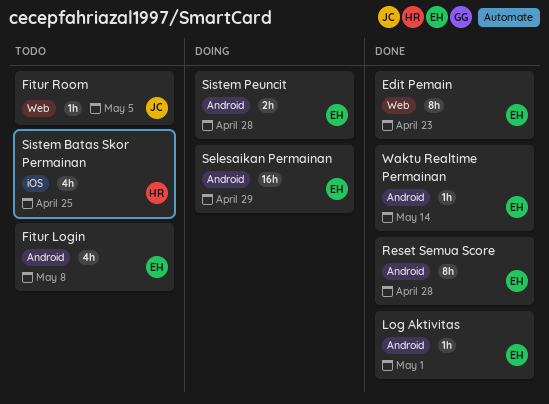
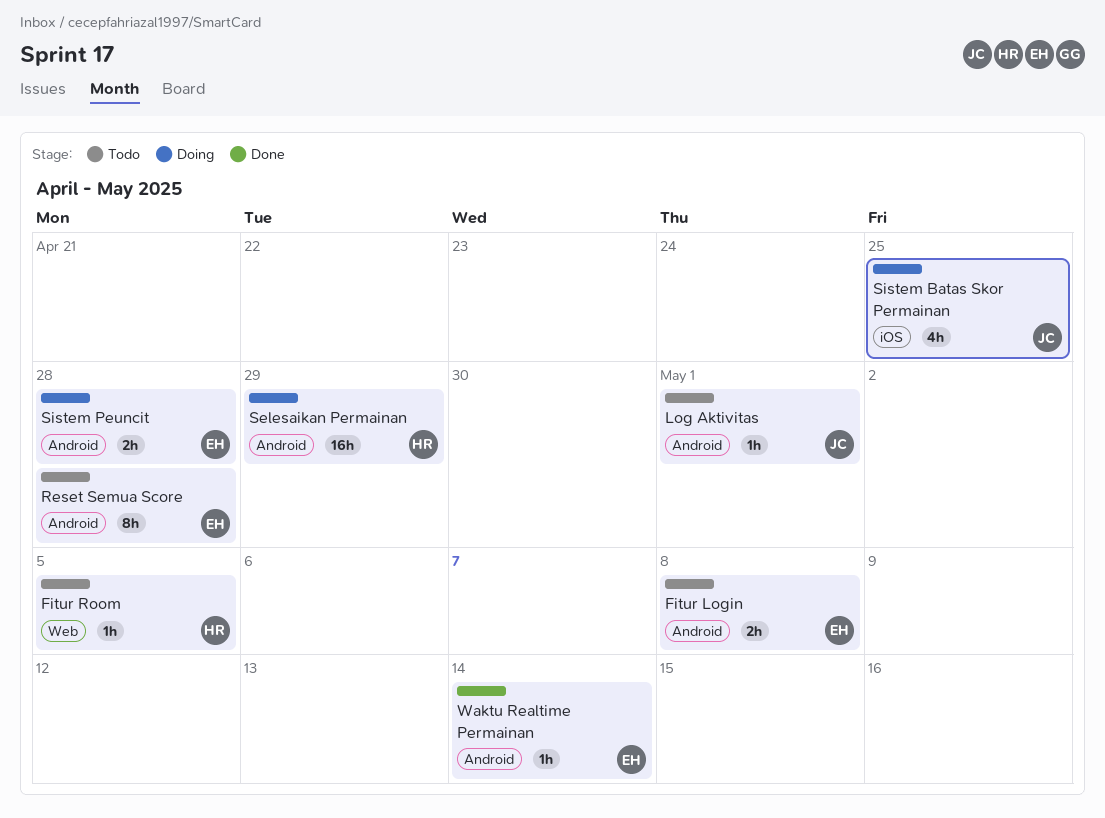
Edit Pemain: present -> none
Fitur Login, estimate: 4h -> 2h
Fitur Room, owner: JC -> HR
Log Aktivitas, status: Done -> Todo
Log Aktivitas, owner: EH -> JC
Reset Semua Score, status: Done -> Todo
Selesaikan Permainan, owner: EH -> HR
Sistem Batas Skor Permainan, status: Todo -> Doing
Sistem Batas Skor Permainan, owner: HR -> JC

